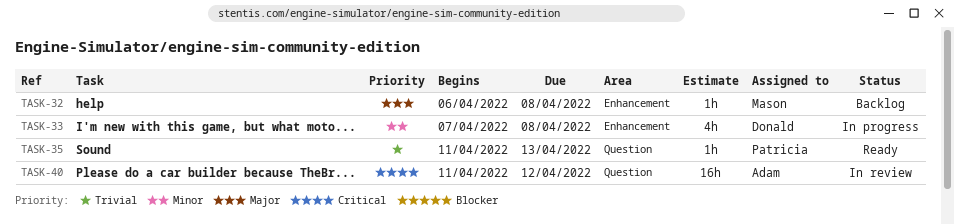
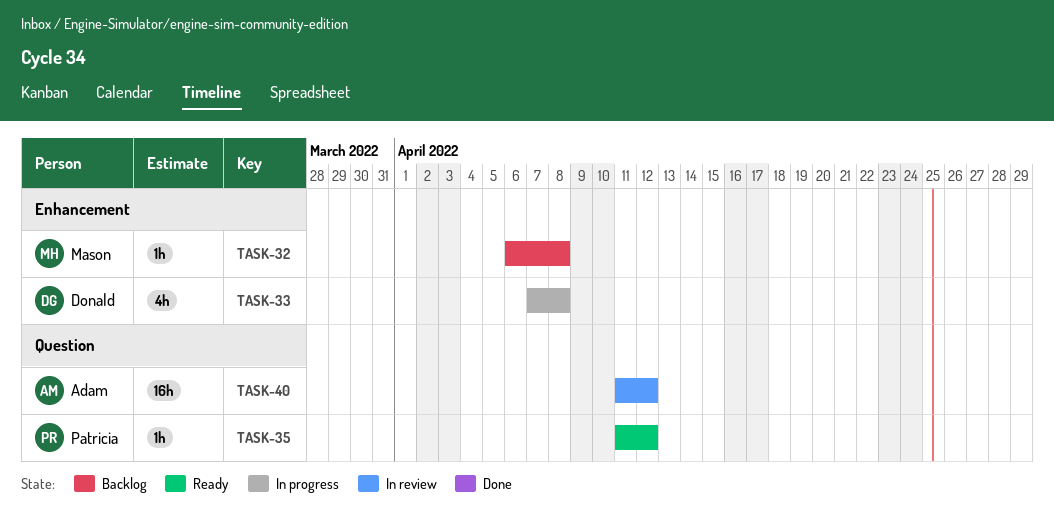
TASK-35, due: Apr 13 -> Apr 12

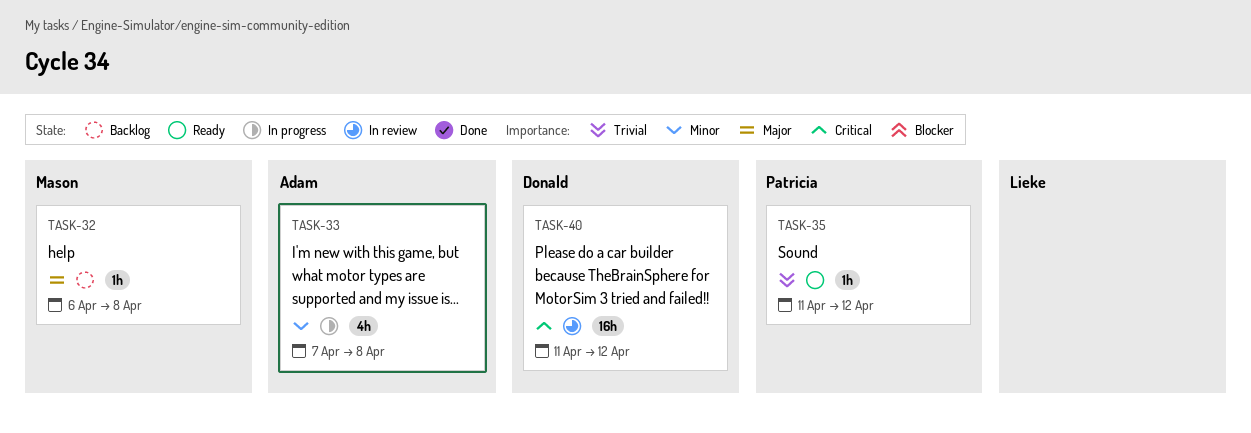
TASK-33, owner: Donald -> Adam
TASK-40, owner: Adam -> Donald

